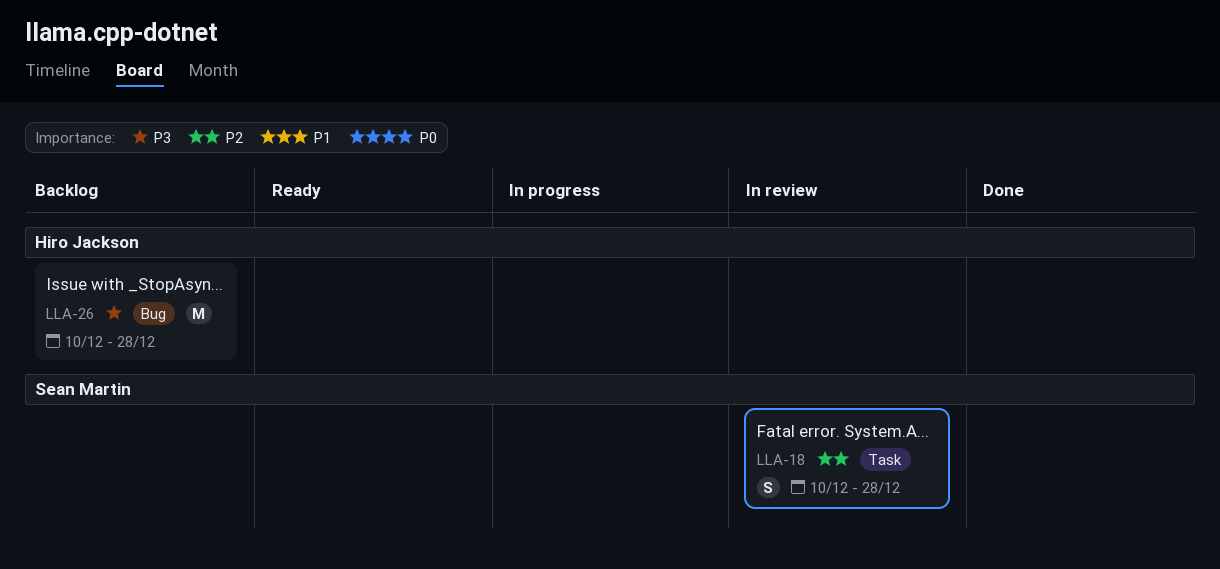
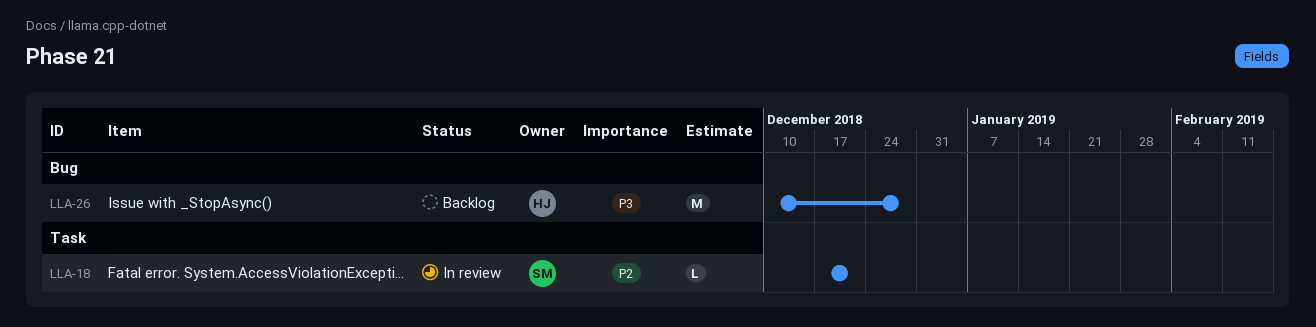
LLA-18, estimate: S -> L
LLA-18, start: Dec 10 -> Dec 17
LLA-18, due: Dec 28 -> Dec 21

